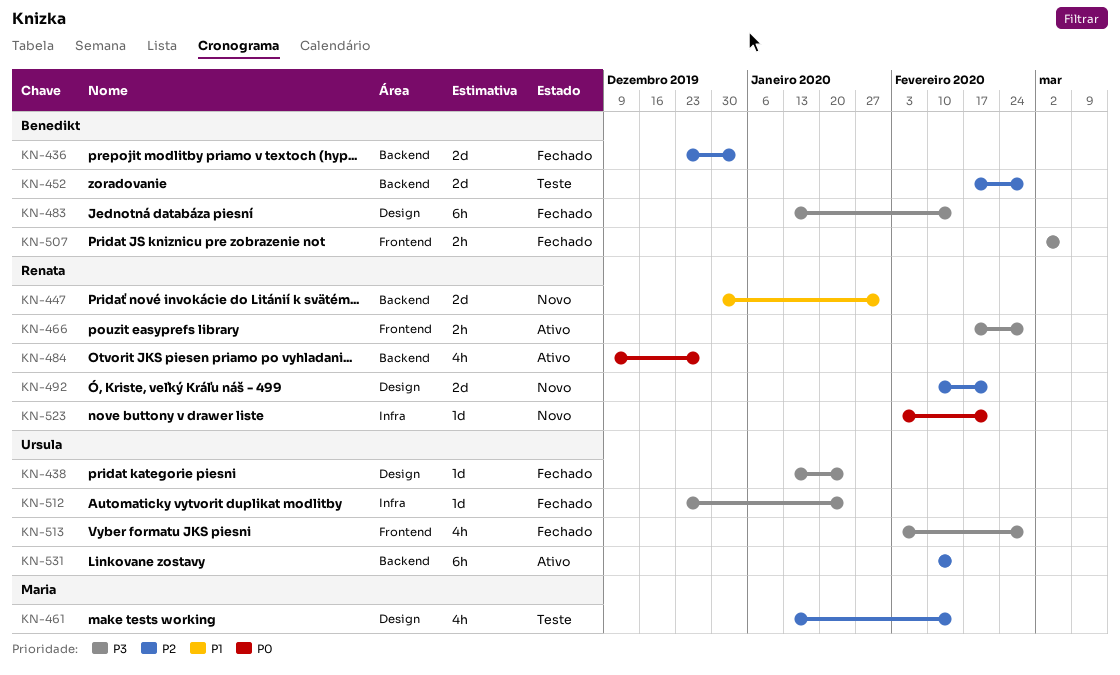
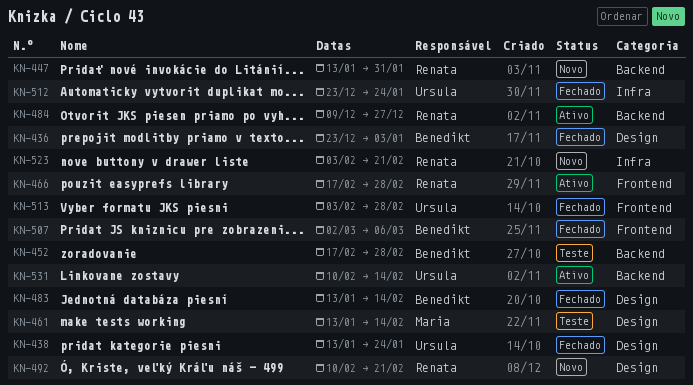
KN-436, label: Backend -> Design
KN-447, start: Dec 30 -> Jan 13

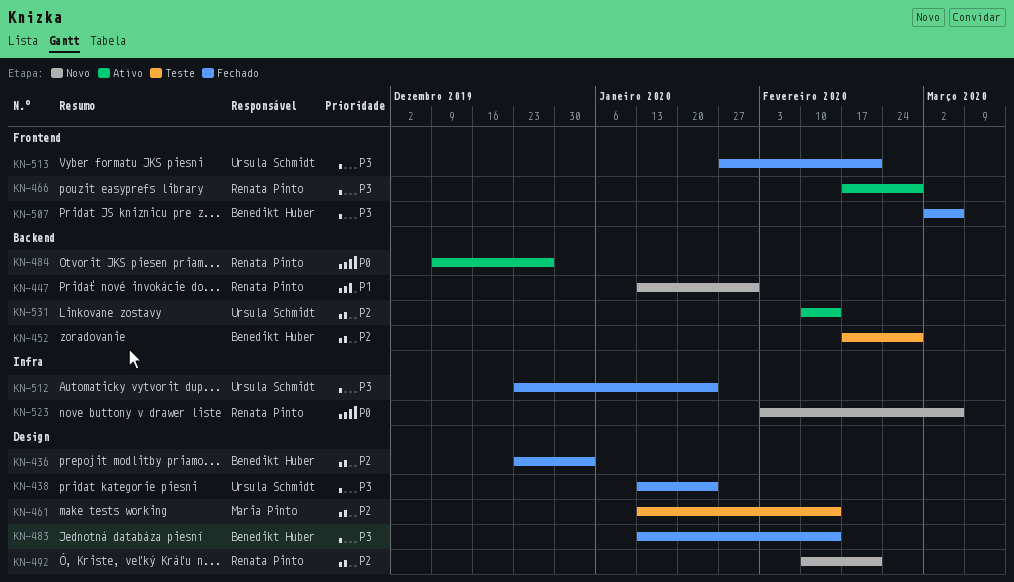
KN-513, start: Feb 3 -> Jan 27
KN-513, due: Feb 28 -> Feb 21
KN-523, due: Feb 21 -> Mar 6

